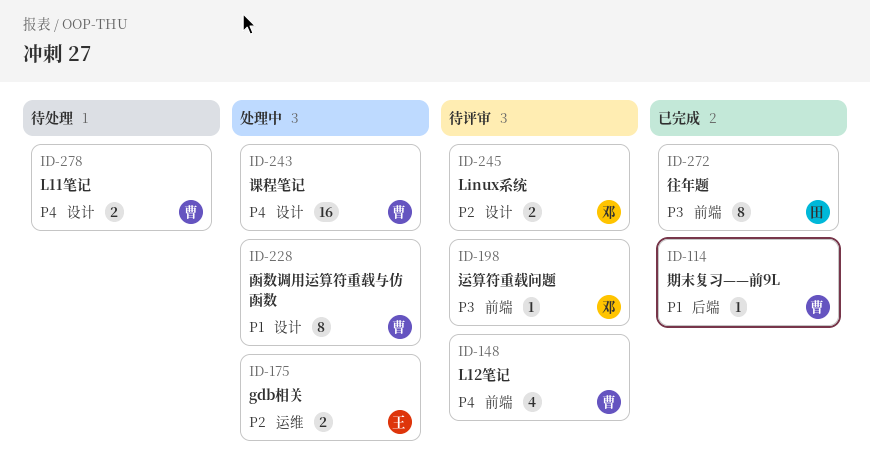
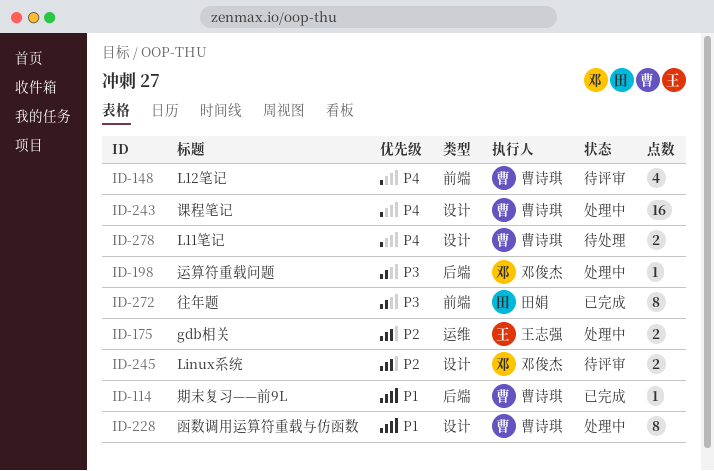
ID-198, status: 待评审 -> 处理中
ID-198, label: 前端 -> 后端

